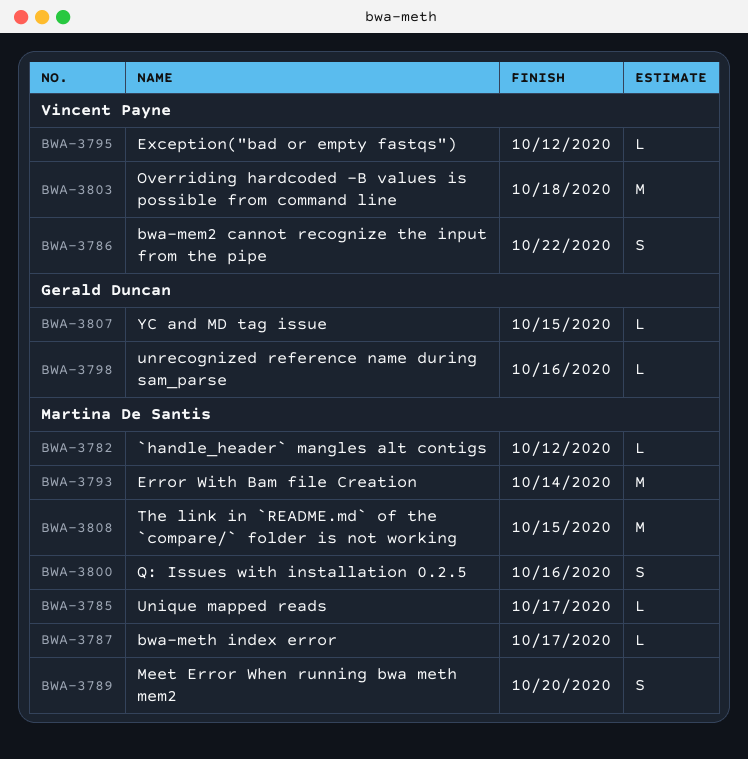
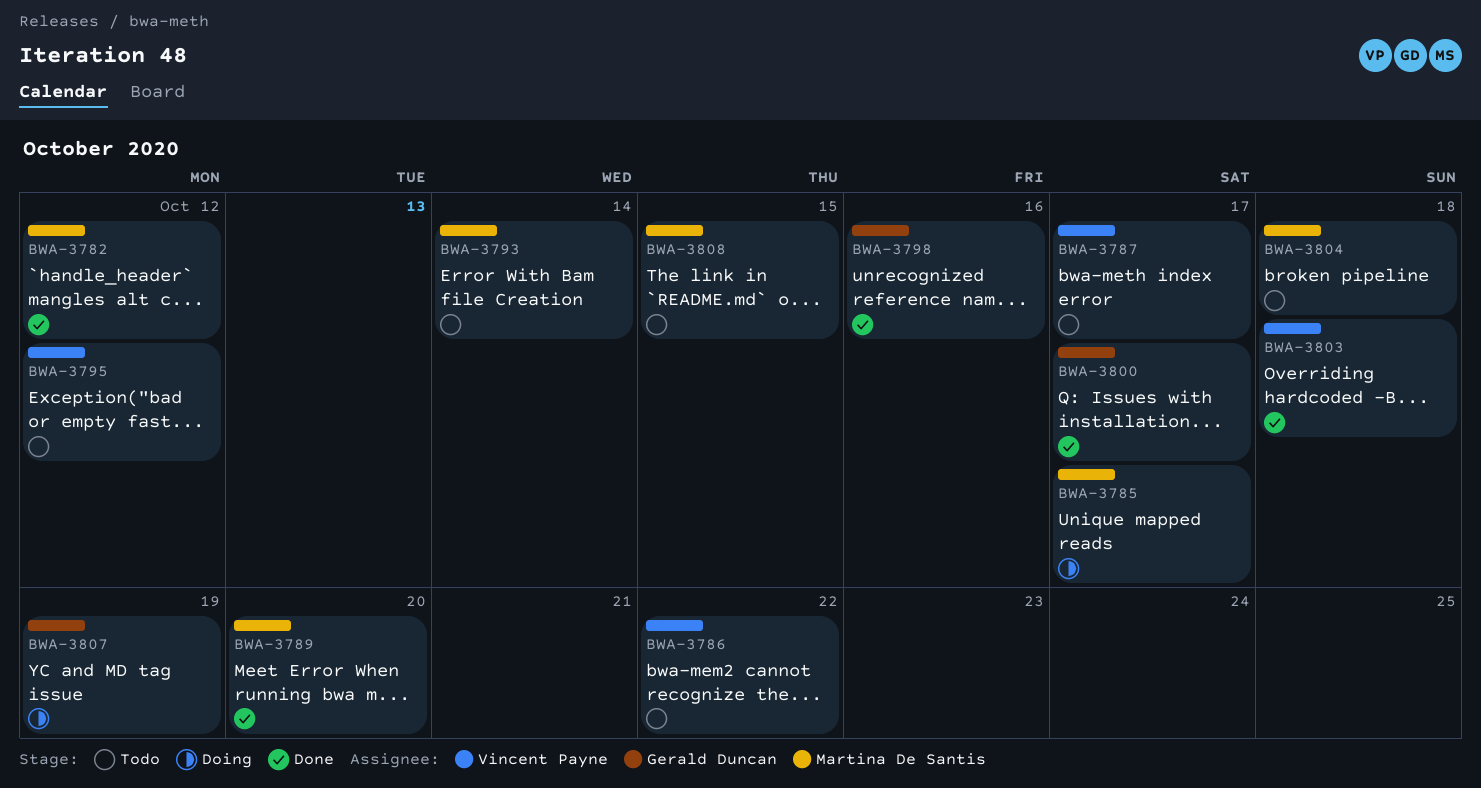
BWA-3787, owner: Martina De Santis -> Vincent Payne
BWA-3800, owner: Martina De Santis -> Gerald Duncan
BWA-3800, due: Oct 16 -> Oct 17
BWA-3804: none -> present
BWA-3807, due: Oct 15 -> Oct 19

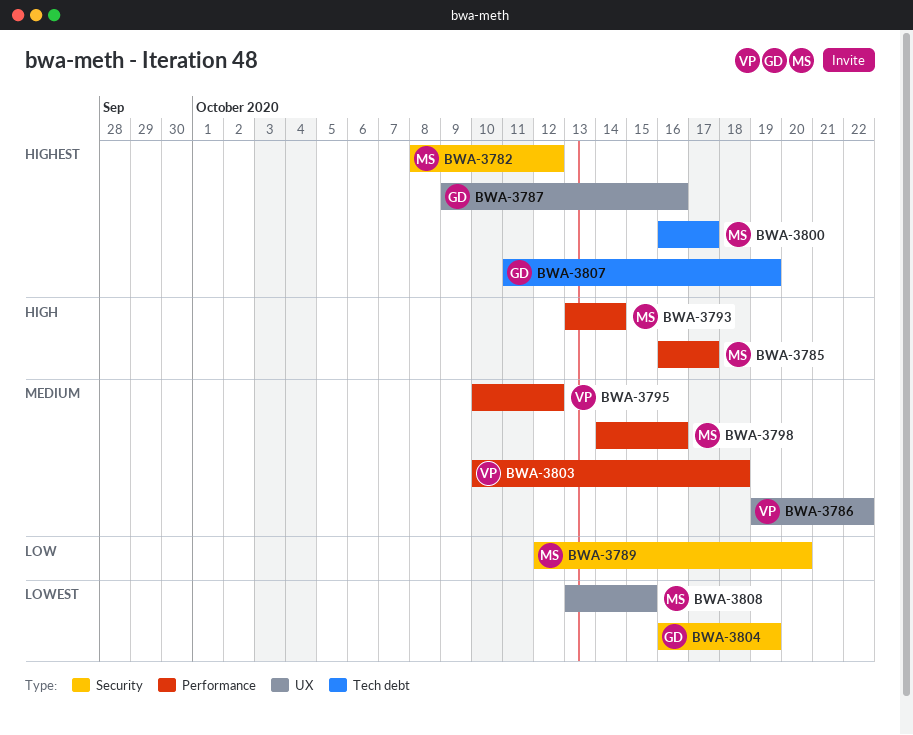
BWA-3787, owner: Vincent Payne -> Gerald Duncan
BWA-3787, due: Oct 17 -> Oct 16
BWA-3798, owner: Gerald Duncan -> Martina De Santis
BWA-3800, owner: Gerald Duncan -> Martina De Santis
BWA-3804, owner: Martina De Santis -> Gerald Duncan
BWA-3804, due: Oct 18 -> Oct 19

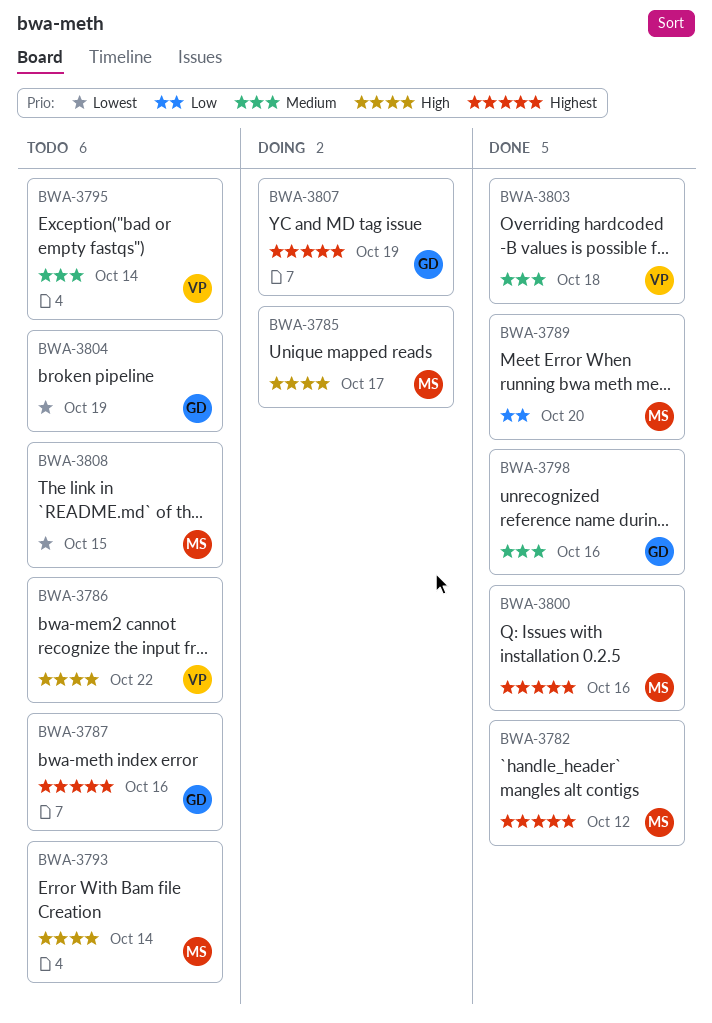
BWA-3786, priority: Medium -> High
BWA-3795, due: Oct 12 -> Oct 14
BWA-3798, owner: MS -> GD
BWA-3800, due: Oct 17 -> Oct 16

